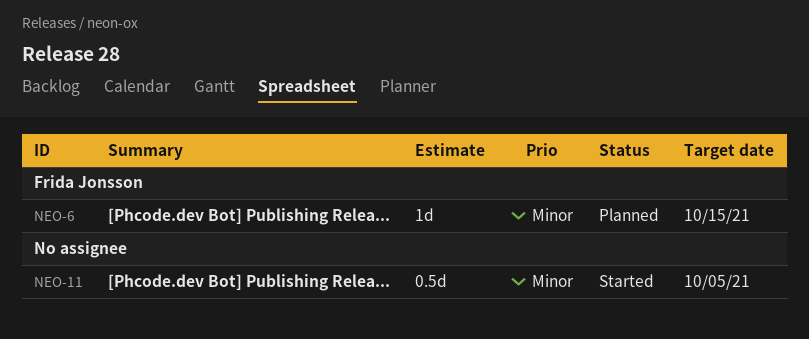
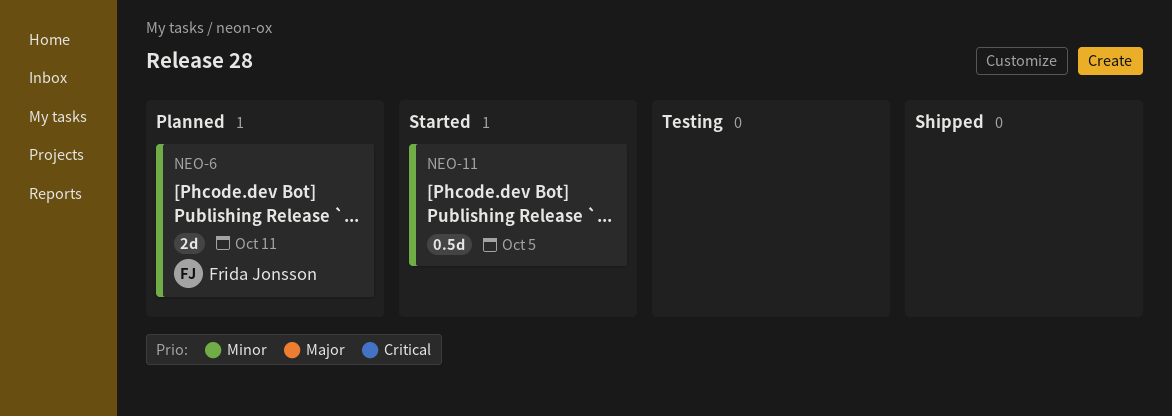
NEO-6, estimate: 1d -> 2d
NEO-6, due: Oct 15 -> Oct 11

